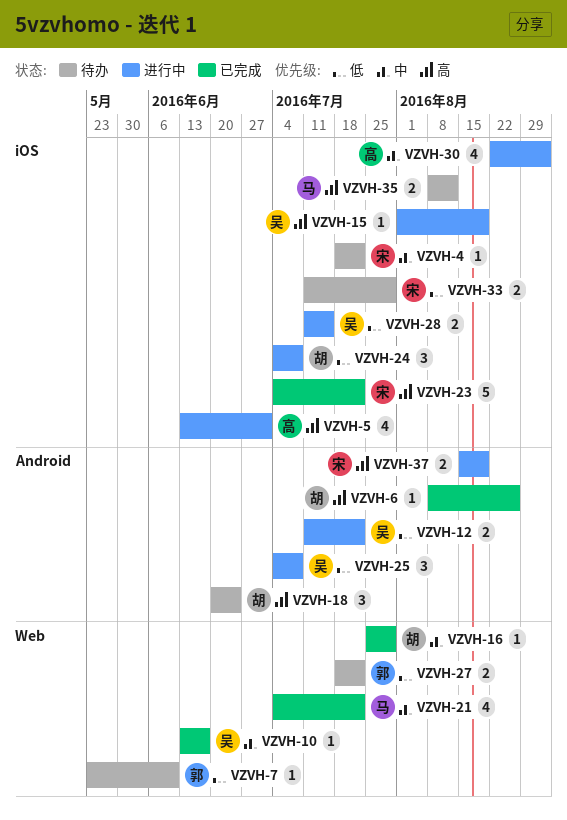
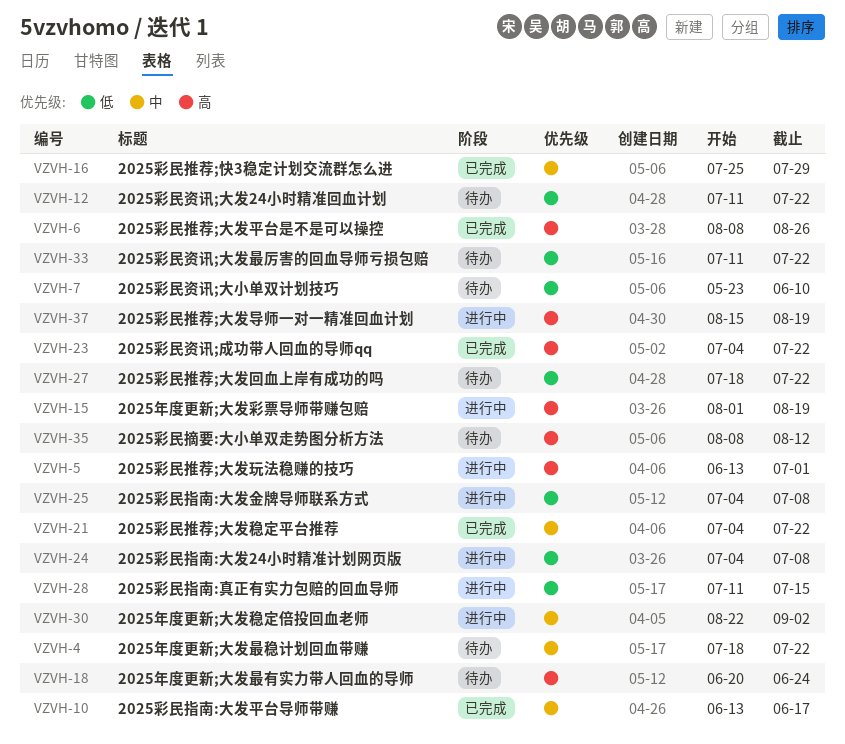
VZVH-12, status: 进行中 -> 待办
VZVH-33, due: Jul 29 -> Jul 22

